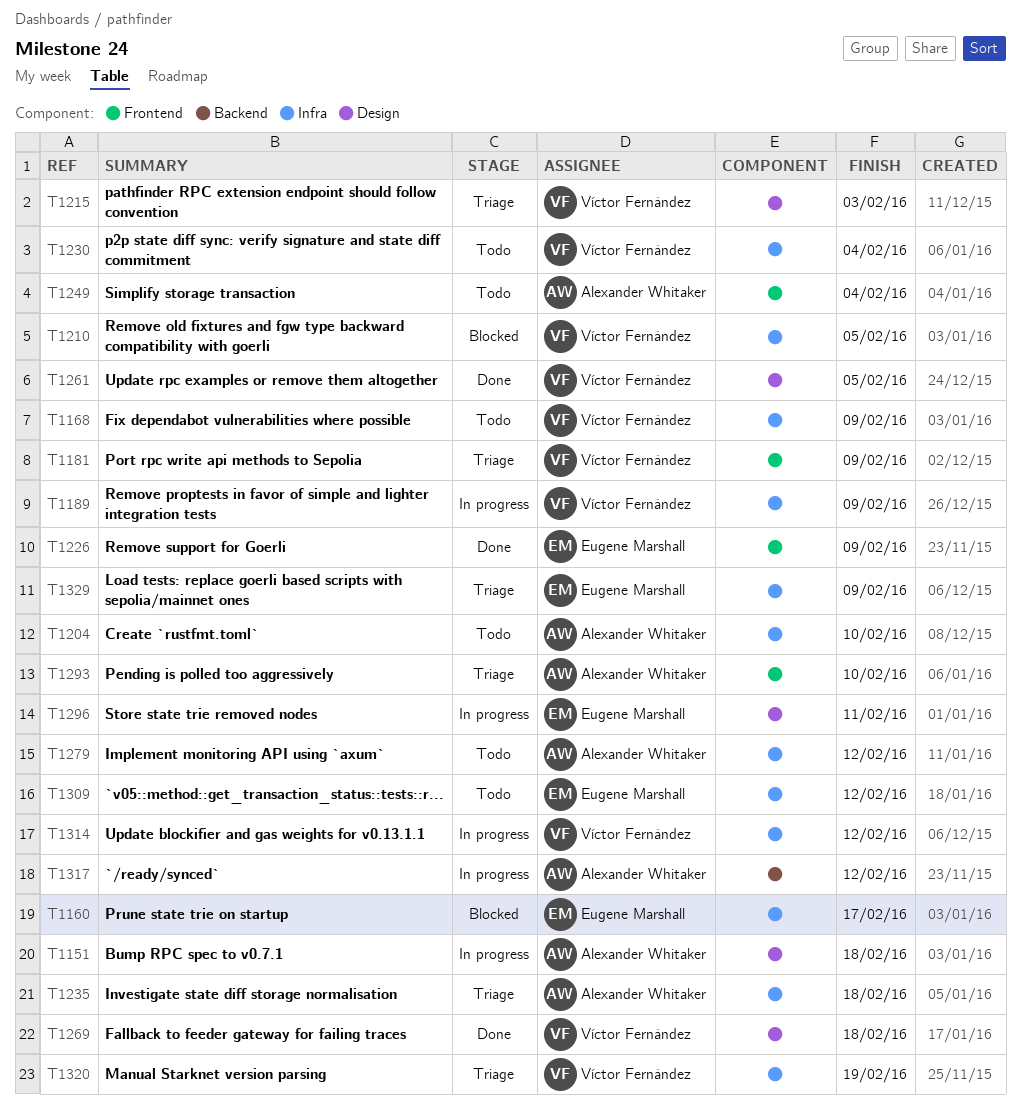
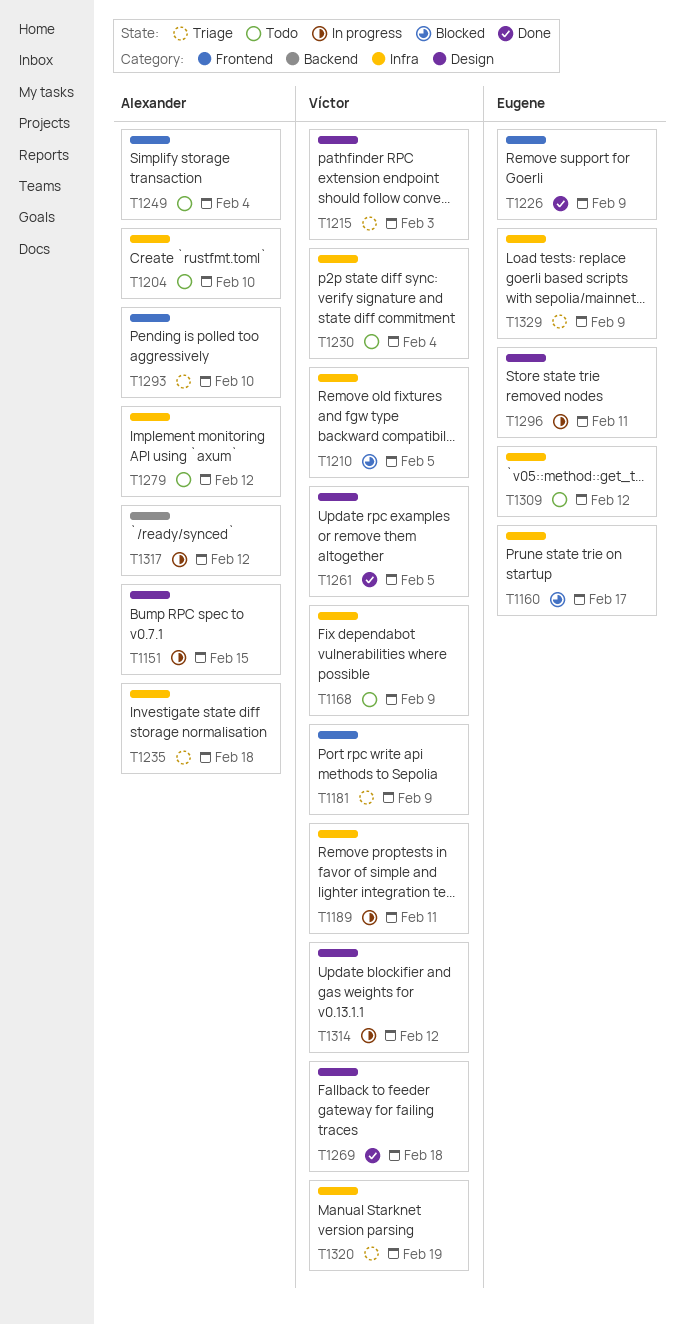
T1151, due: Feb 18 -> Feb 15
T1189, due: Feb 9 -> Feb 11
T1314, label: Infra -> Design

